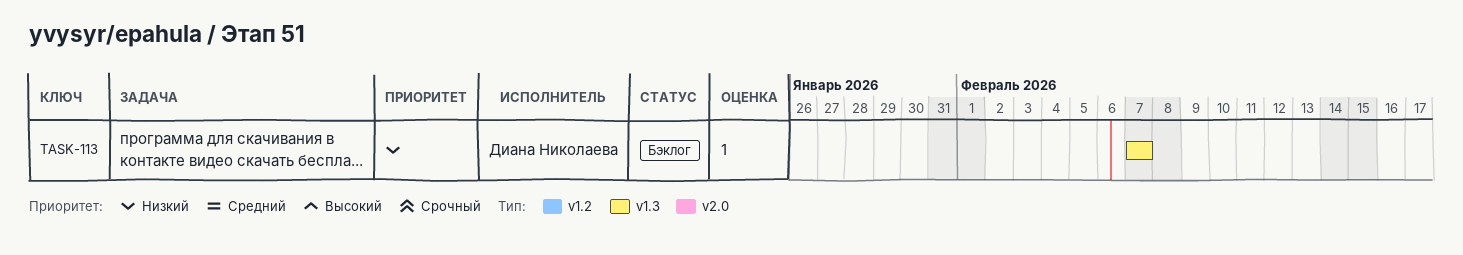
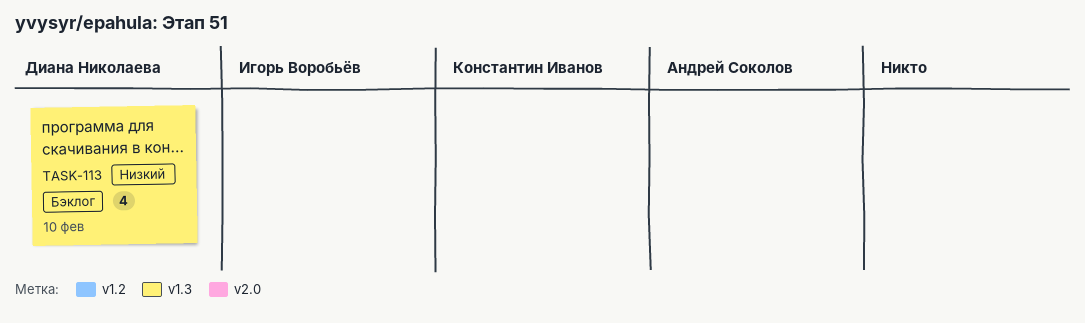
TASK-113, estimate: 1 -> 4
TASK-113, due: Feb 7 -> Feb 10

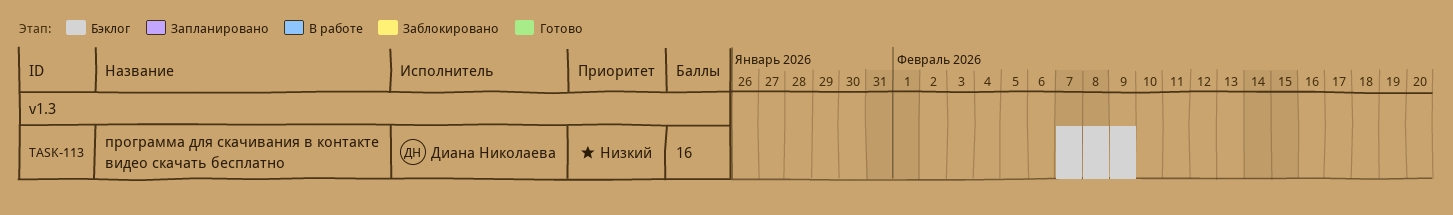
TASK-113, estimate: 4 -> 16
TASK-113, due: Feb 10 -> Feb 9

